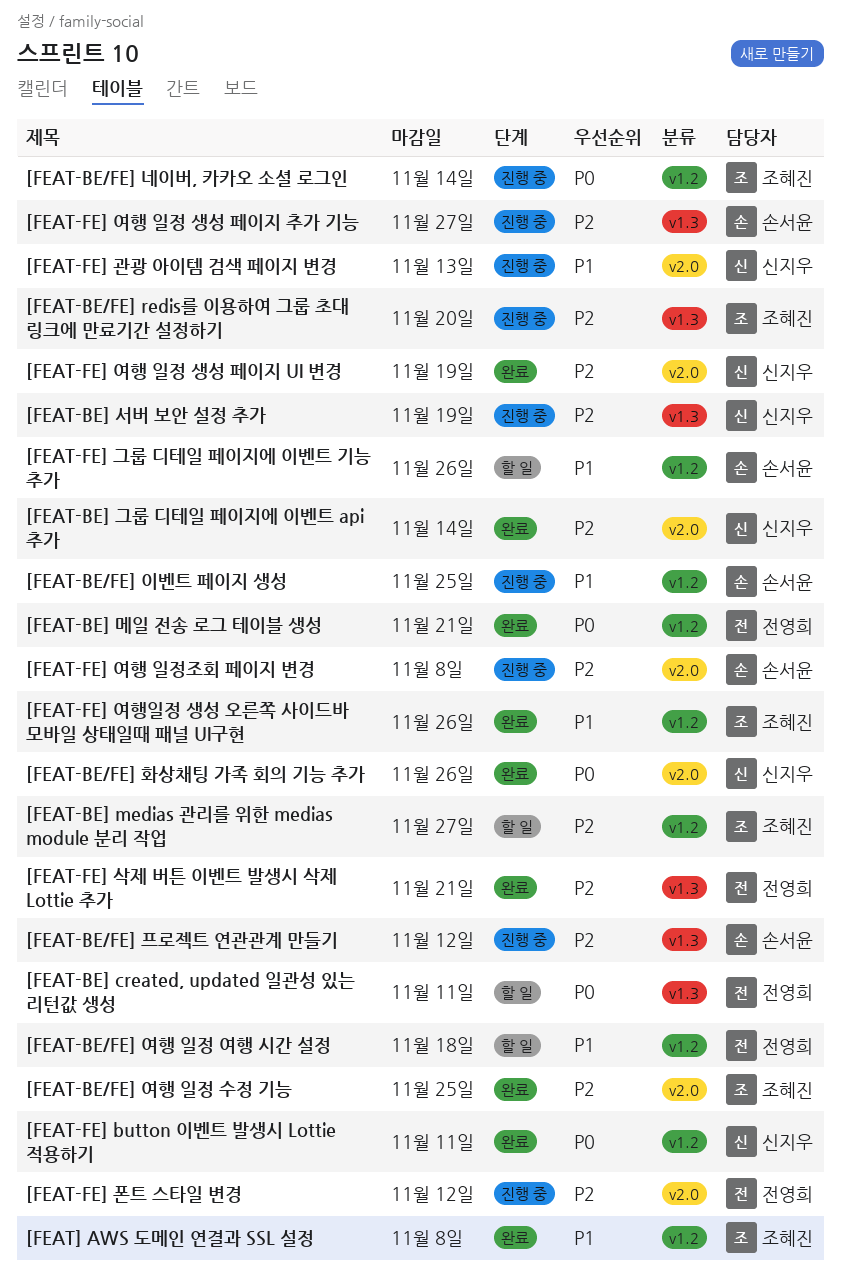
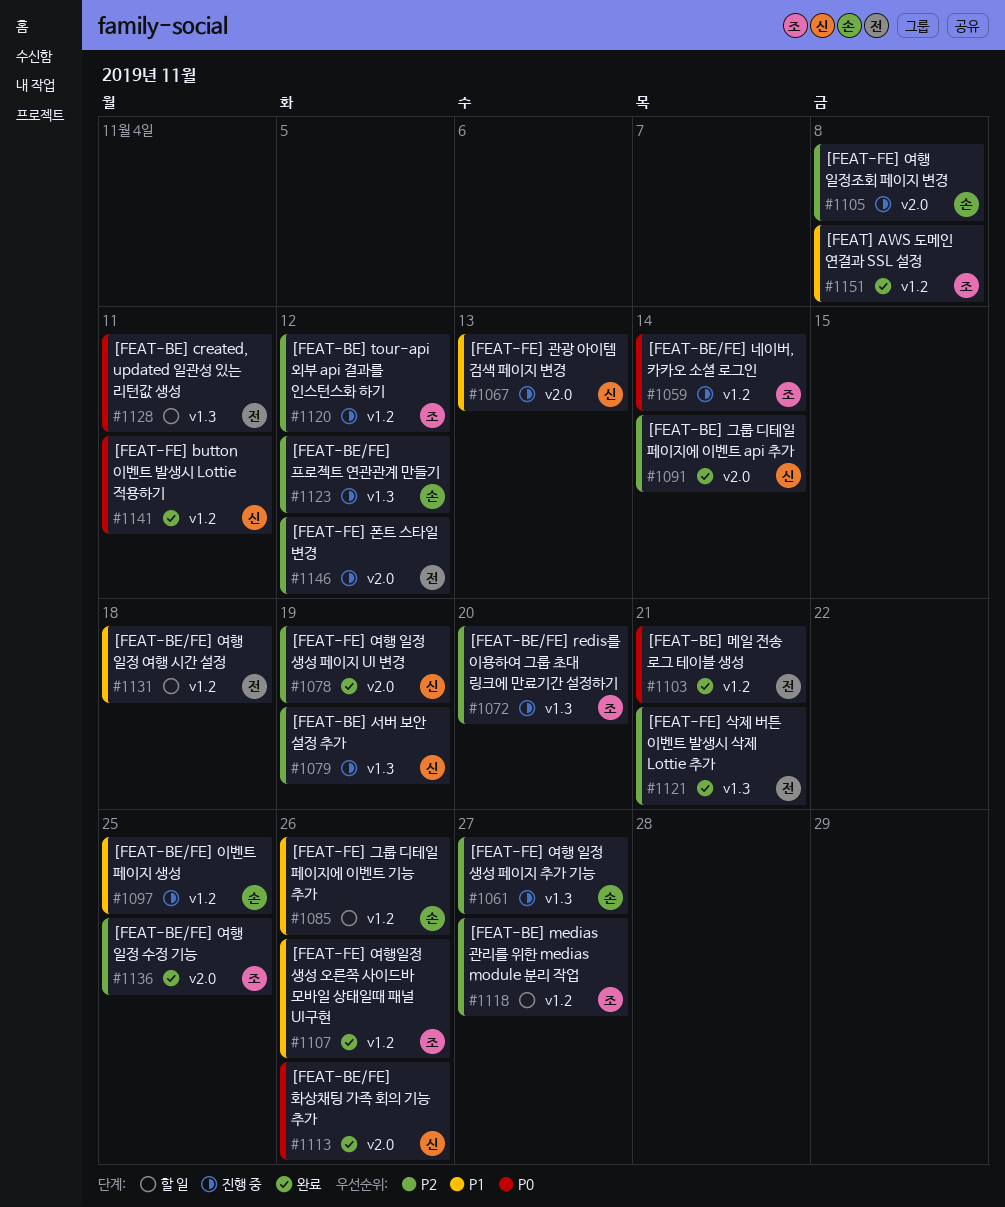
[FEAT-BE] tour-api 외부 api 결과를 인스턴스화 하기: none -> present

